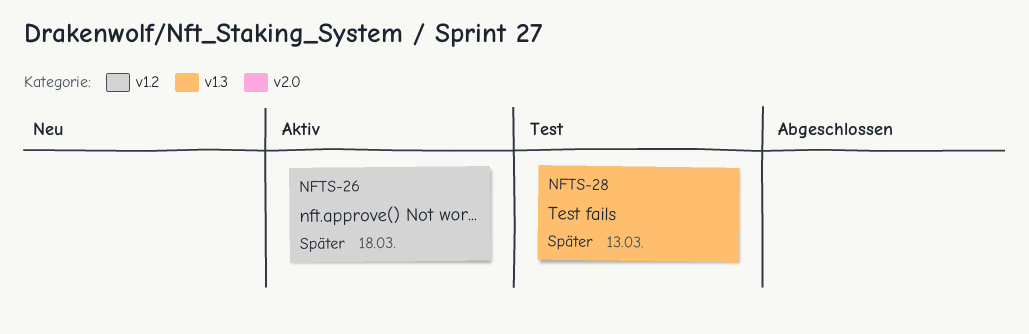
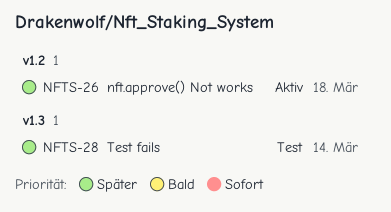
NFTS-28, due: Mar 13 -> Mar 14

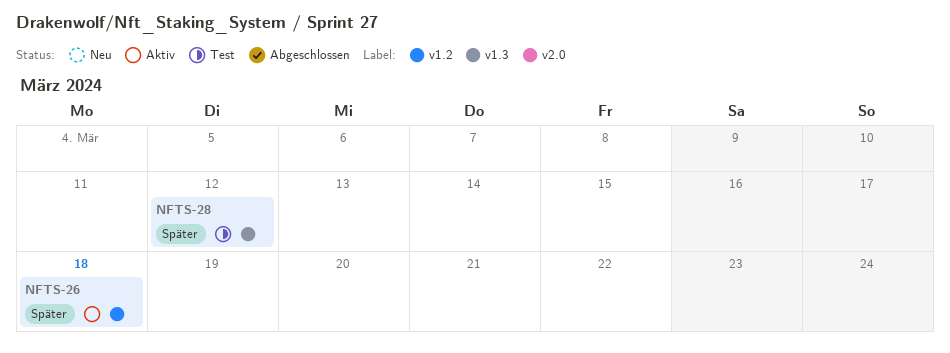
NFTS-28, due: Mar 14 -> Mar 12

